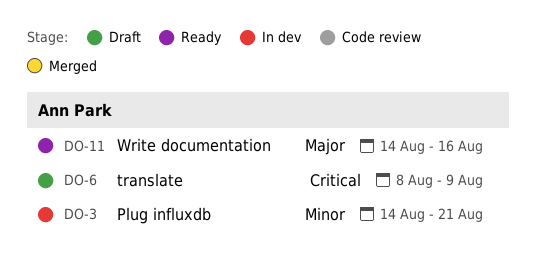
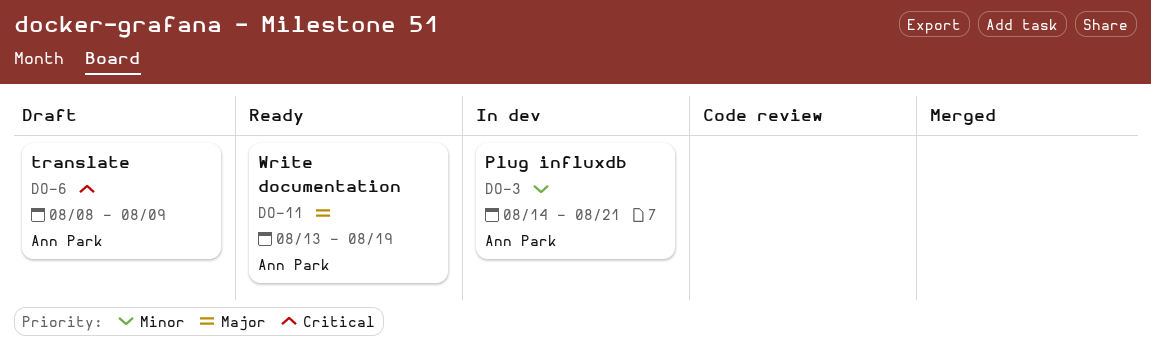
DO-11, start: Aug 14 -> Aug 13
DO-11, due: Aug 16 -> Aug 19

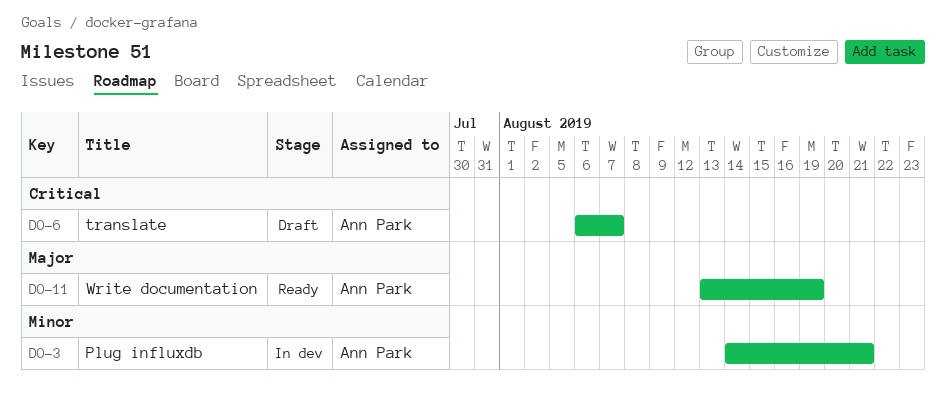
DO-6, start: Aug 8 -> Aug 6
DO-6, due: Aug 9 -> Aug 7

